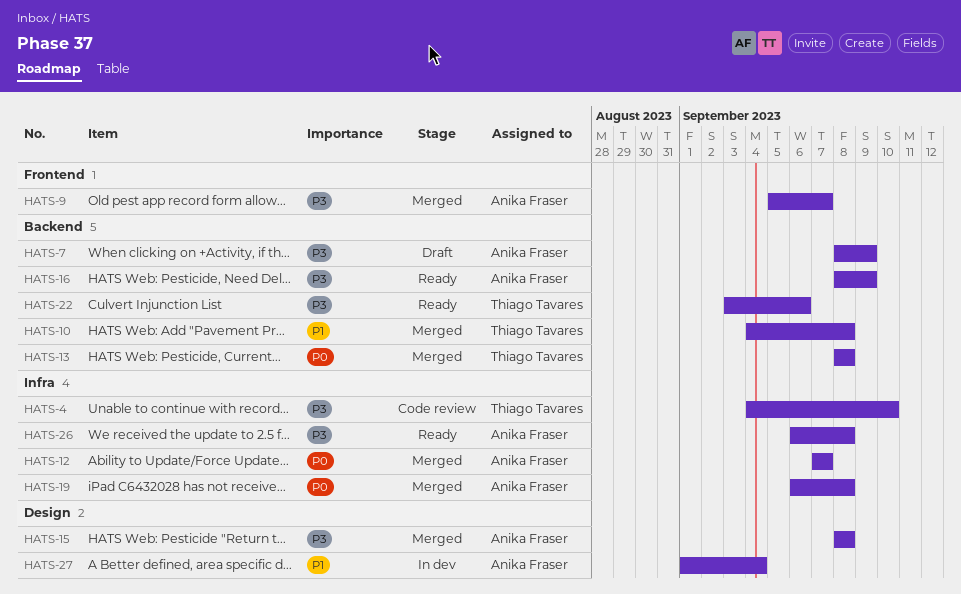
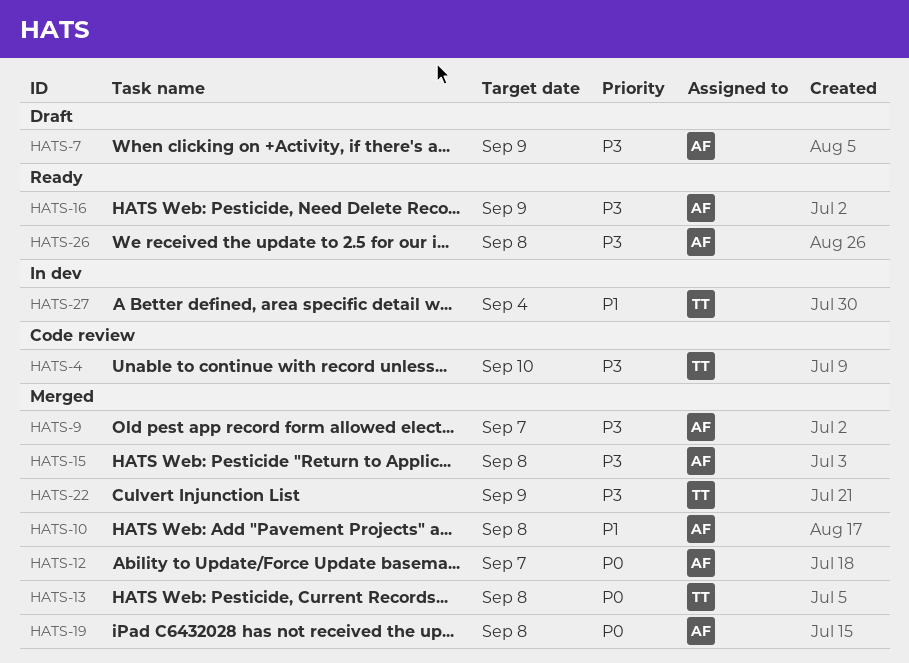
HATS-10, owner: Thiago Tavares -> Anika Fraser
HATS-22, status: Ready -> Merged
HATS-22, due: Sep 6 -> Sep 9
HATS-27, owner: Anika Fraser -> Thiago Tavares

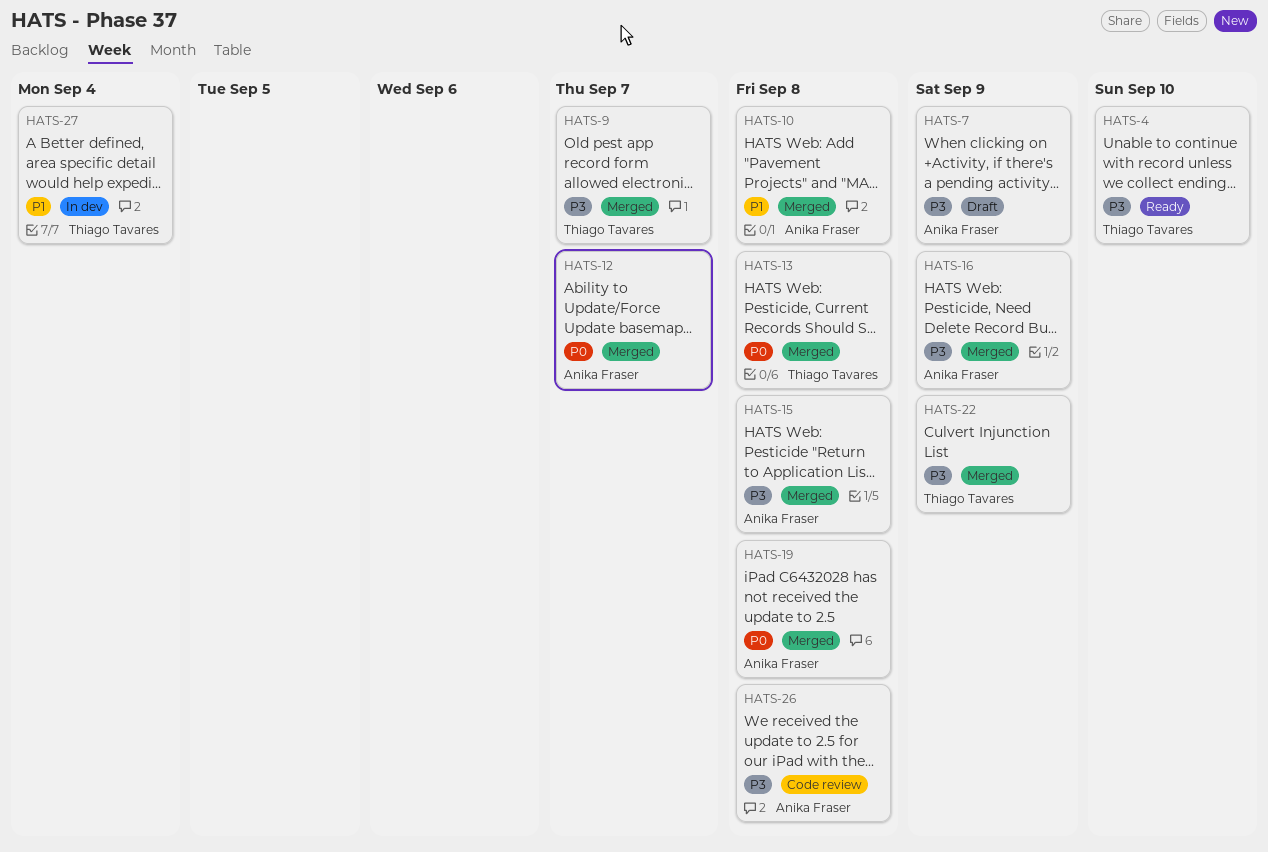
HATS-4, status: Code review -> Ready
HATS-9, owner: Anika Fraser -> Thiago Tavares
HATS-16, status: Ready -> Merged
HATS-26, status: Ready -> Code review

